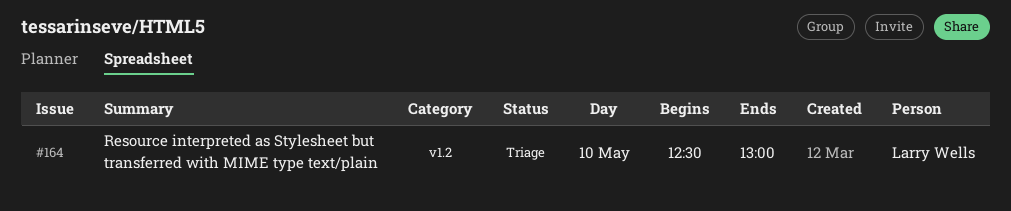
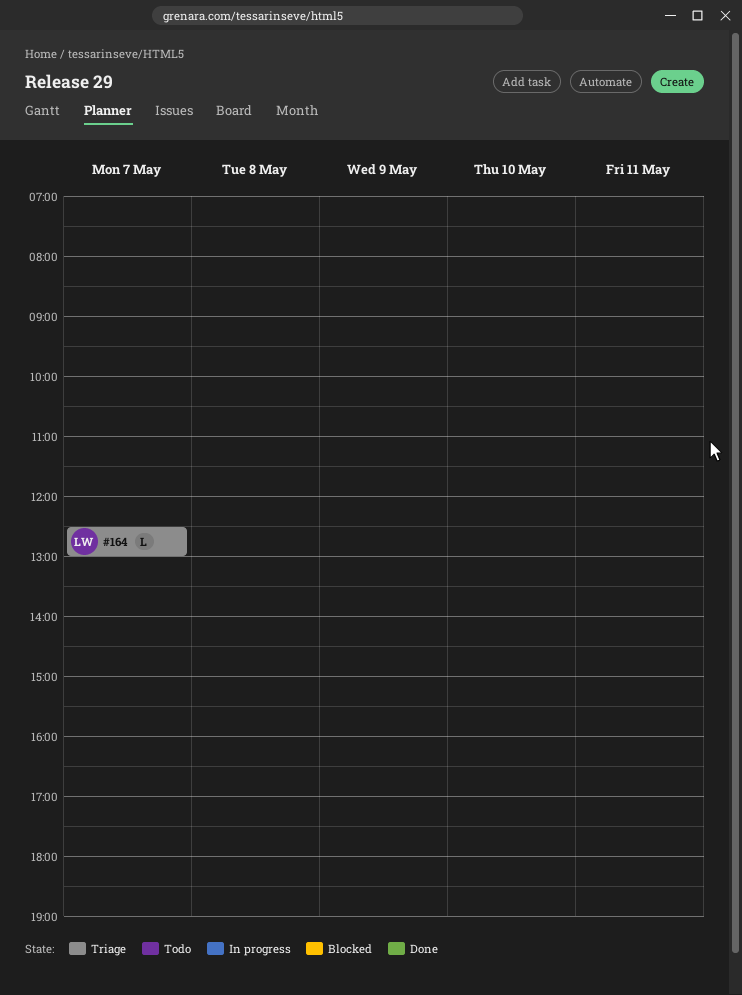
#164, day: May 10 -> May 7

